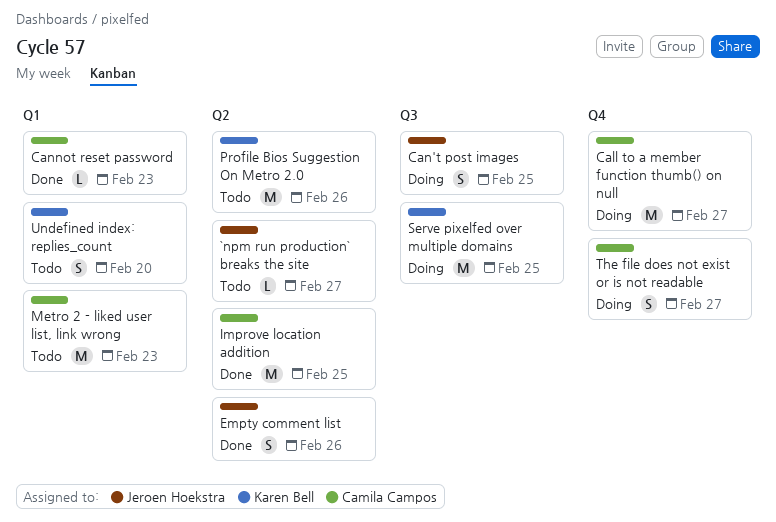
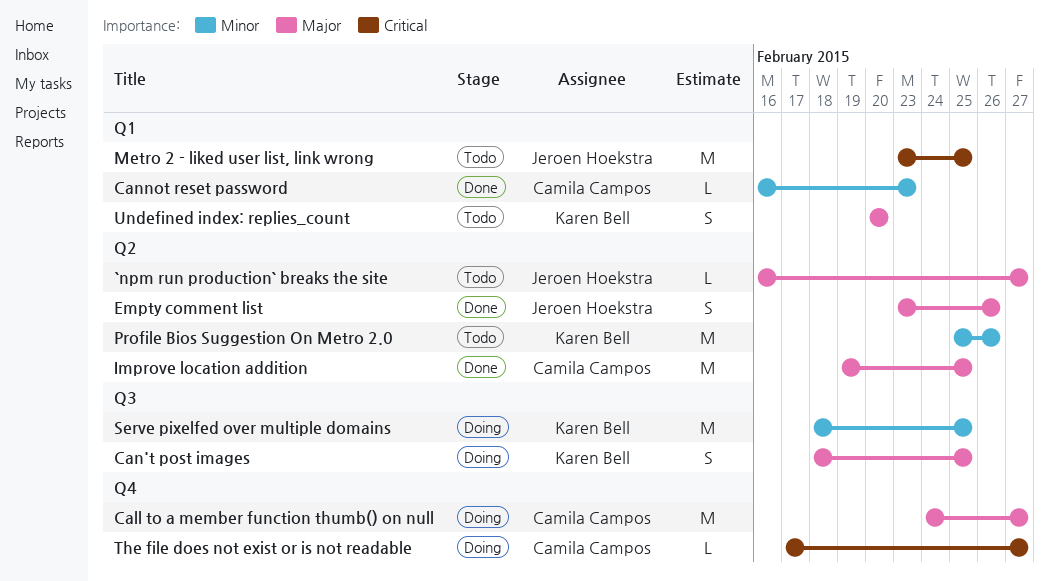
Can't post images, owner: Jeroen Hoekstra -> Karen Bell
Metro 2 - liked user list, link wrong, owner: Camila Campos -> Jeroen Hoekstra
Metro 2 - liked user list, link wrong, due: Feb 23 -> Feb 25
The file does not exist or is not readable, estimate: S -> L

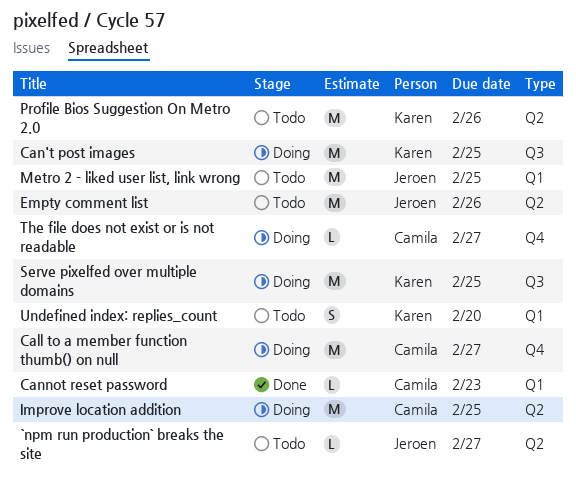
Can't post images, estimate: S -> M
Empty comment list, status: Done -> Todo
Empty comment list, estimate: S -> M
Improve location addition, status: Done -> Doing

